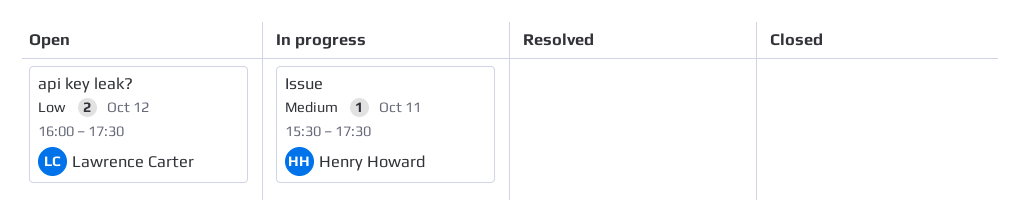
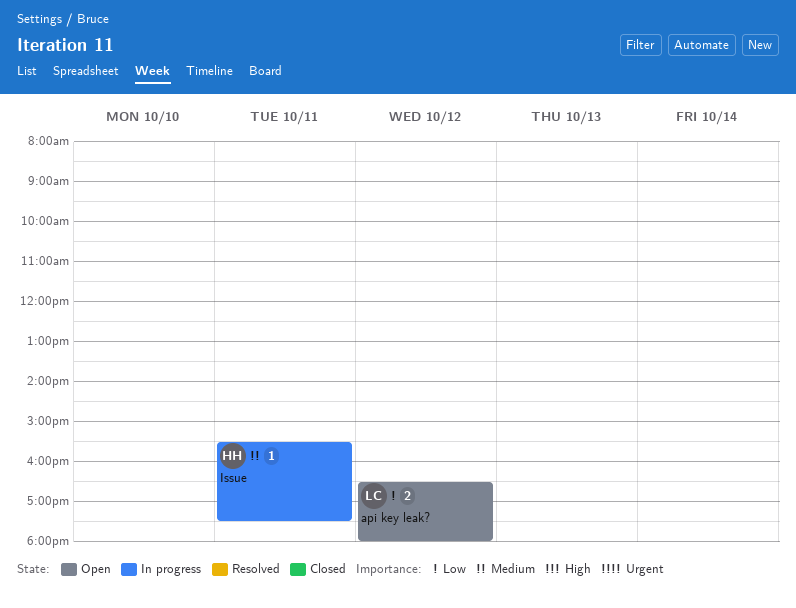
api key leak?, begins: 16:00 -> 16:30
api key leak?, ends: 17:30 -> 18:00

